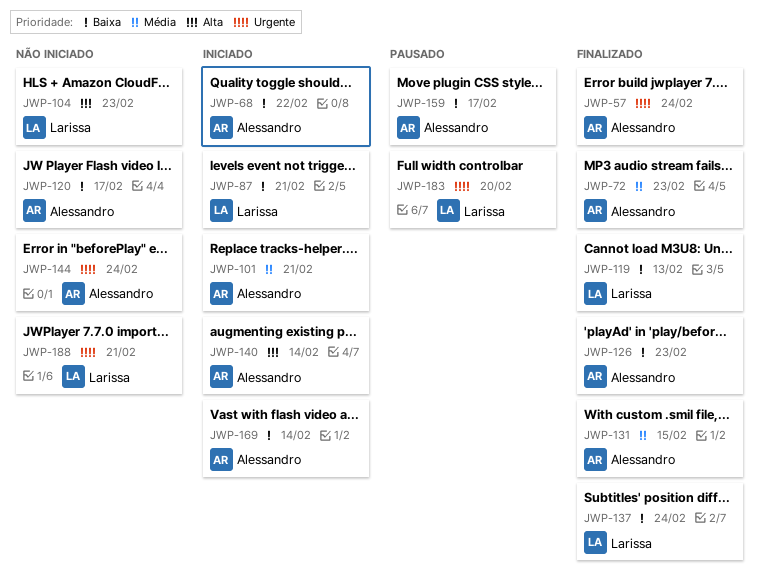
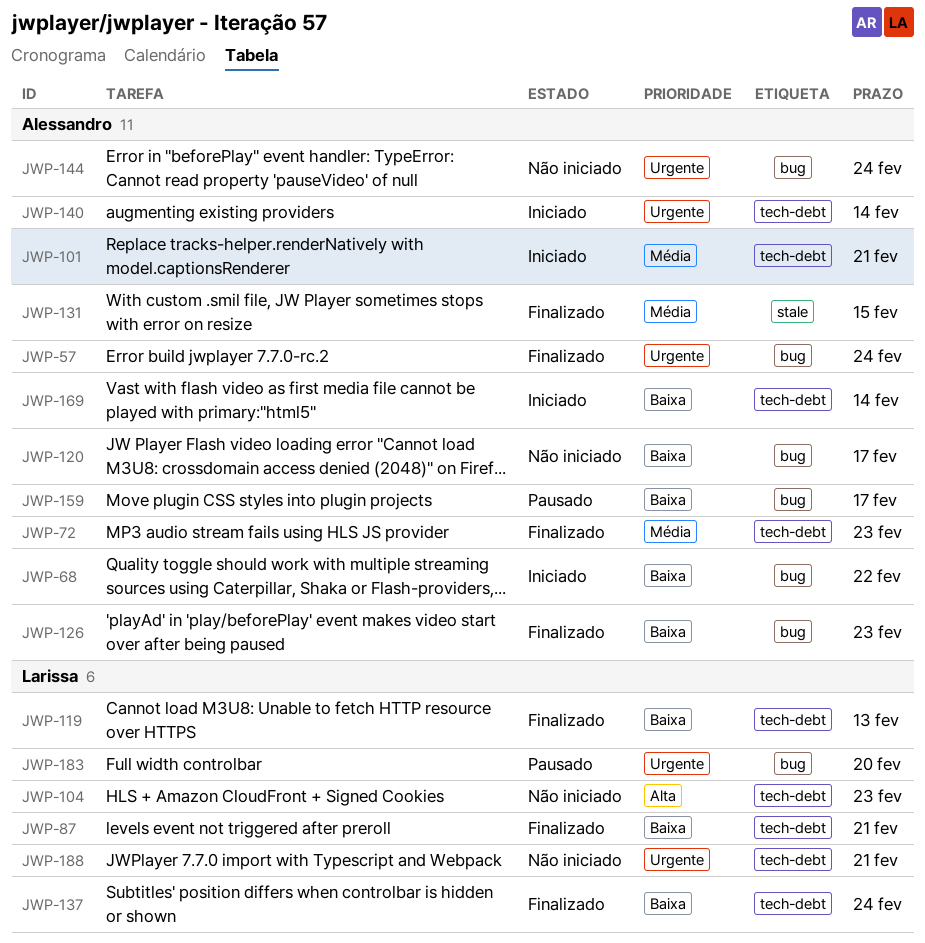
JWP-87, status: Iniciado -> Finalizado
JWP-140, priority: Alta -> Urgente

